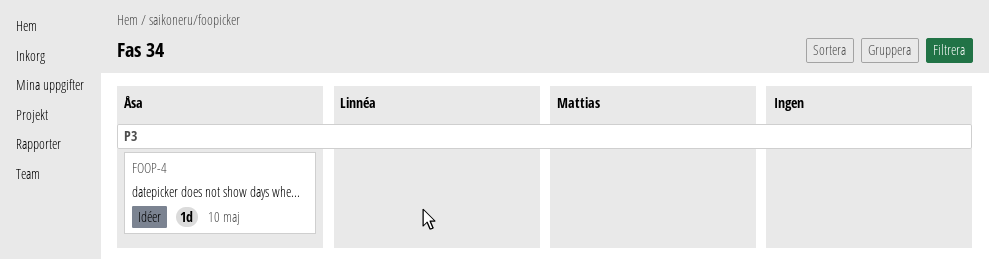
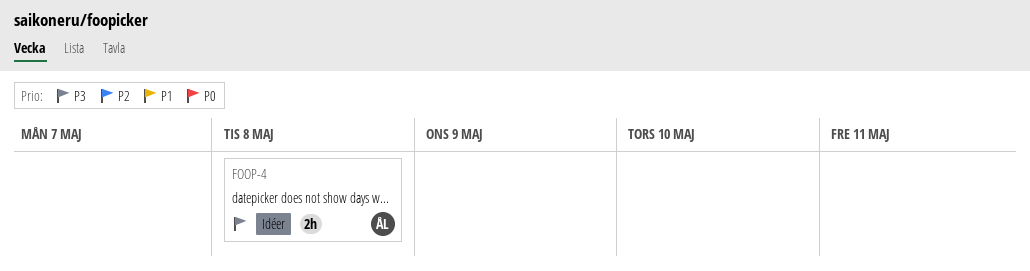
FOOP-4, estimate: 1d -> 2h
FOOP-4, due: May 10 -> May 8

